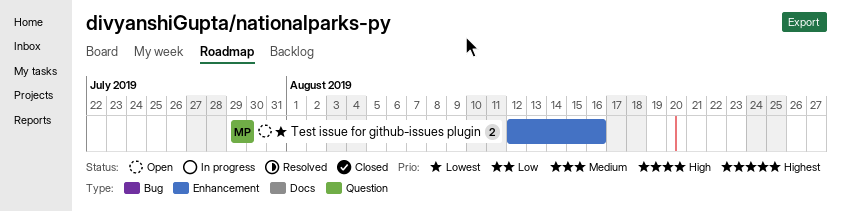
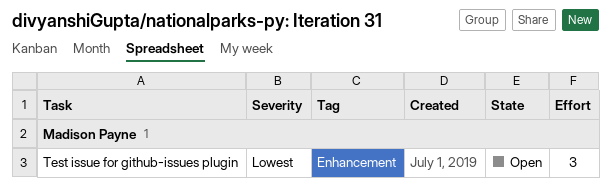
Test issue for github-issues plugin, estimate: 2 -> 3

